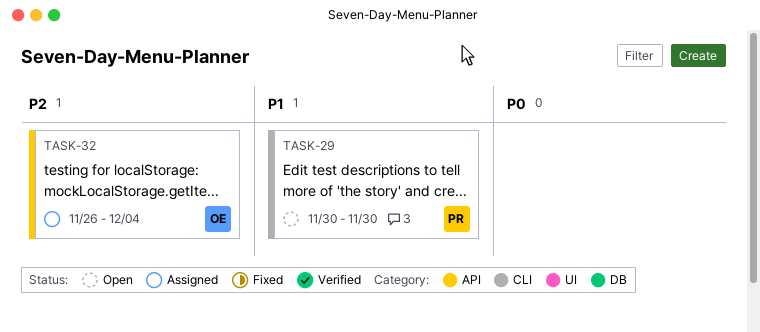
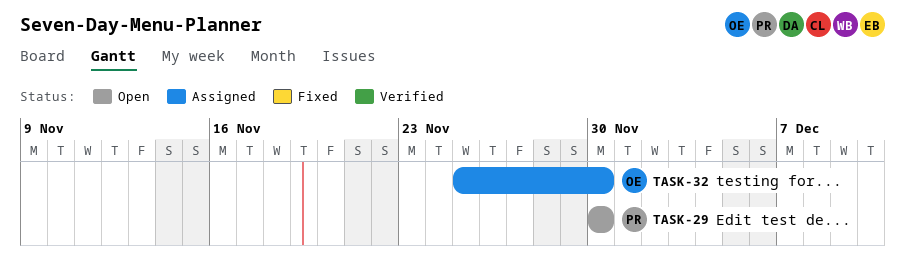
TASK-32, start: Nov 26 -> Nov 25
TASK-32, due: Dec 4 -> Nov 30

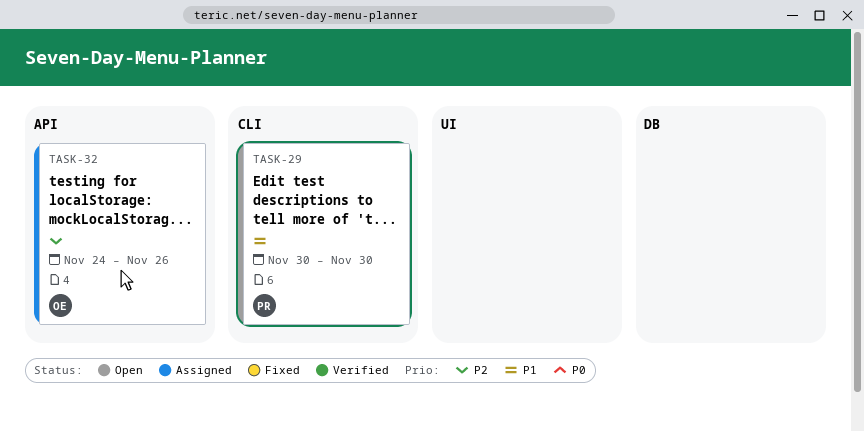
TASK-32, start: Nov 25 -> Nov 24
TASK-32, due: Nov 30 -> Nov 26

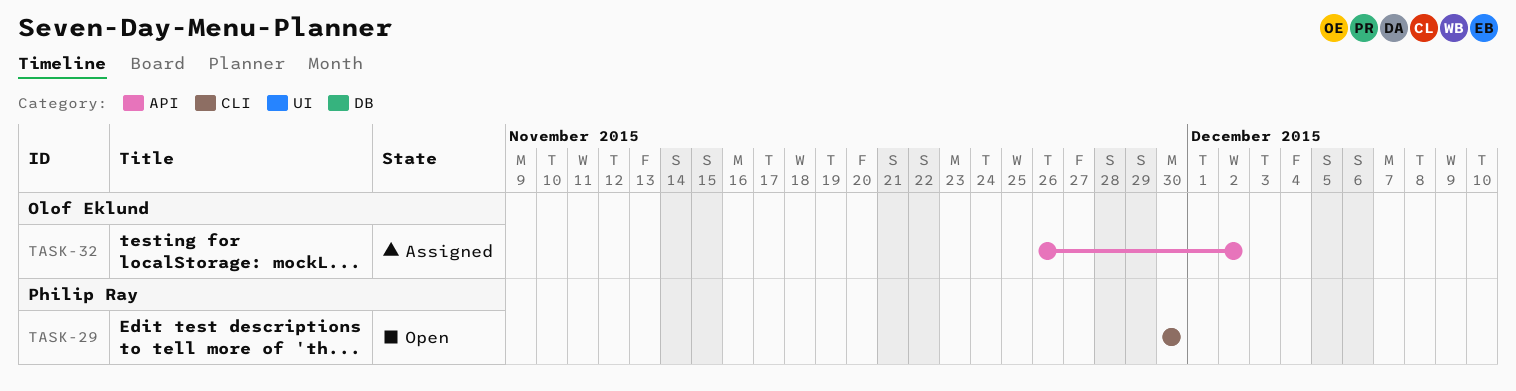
TASK-32, start: Nov 24 -> Nov 26
TASK-32, due: Nov 26 -> Dec 2

